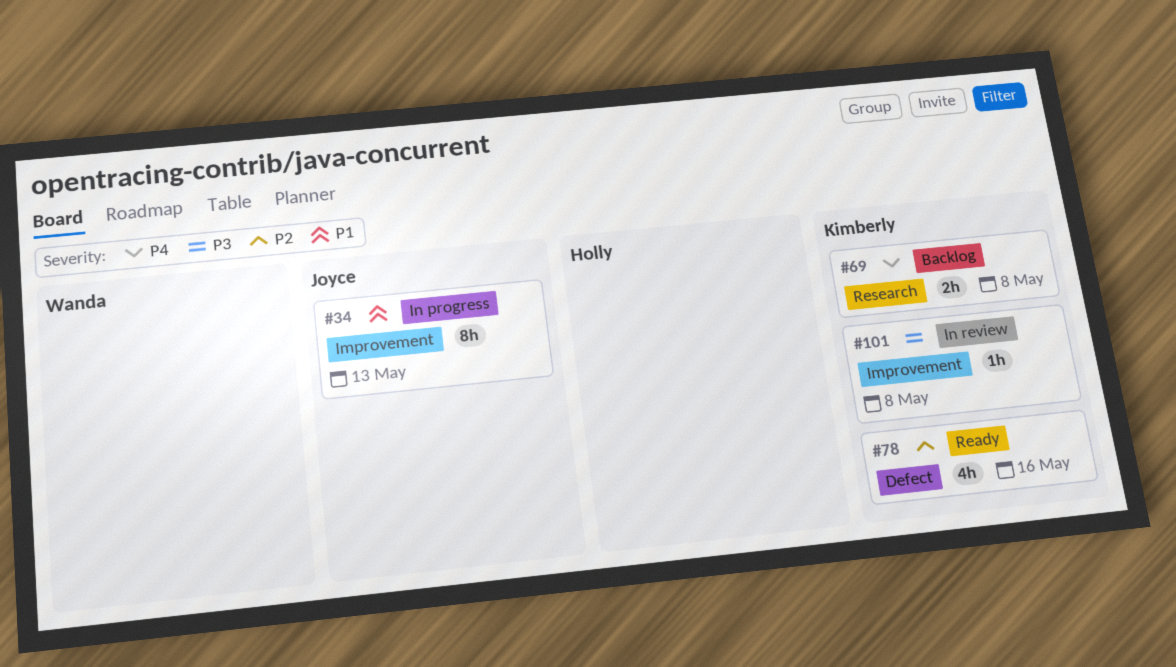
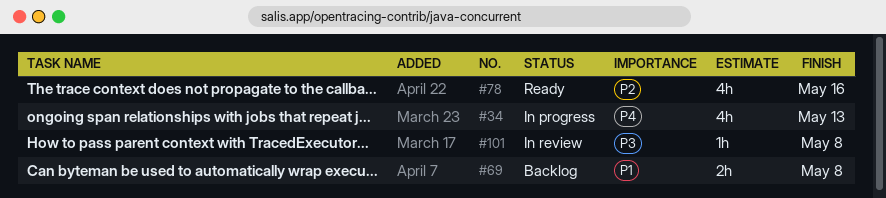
#34, priority: P1 -> P4
#34, estimate: 8h -> 4h
#69, priority: P4 -> P1

